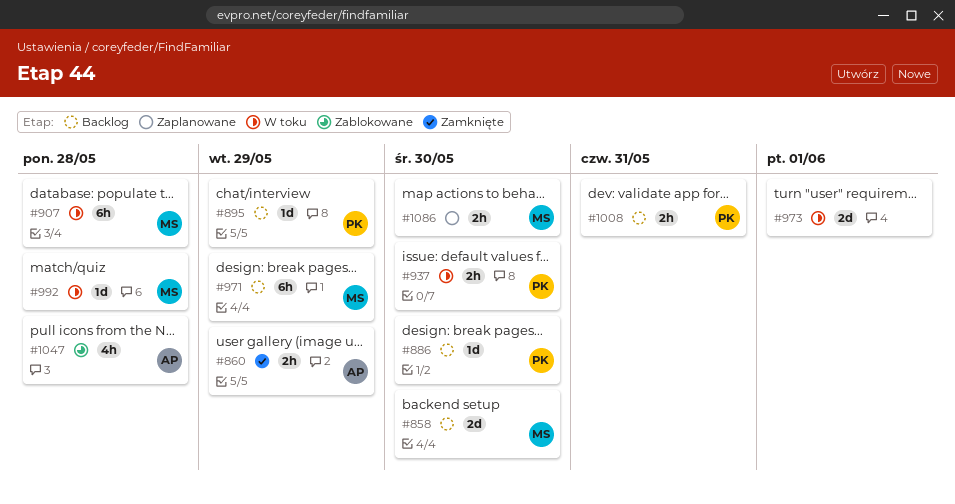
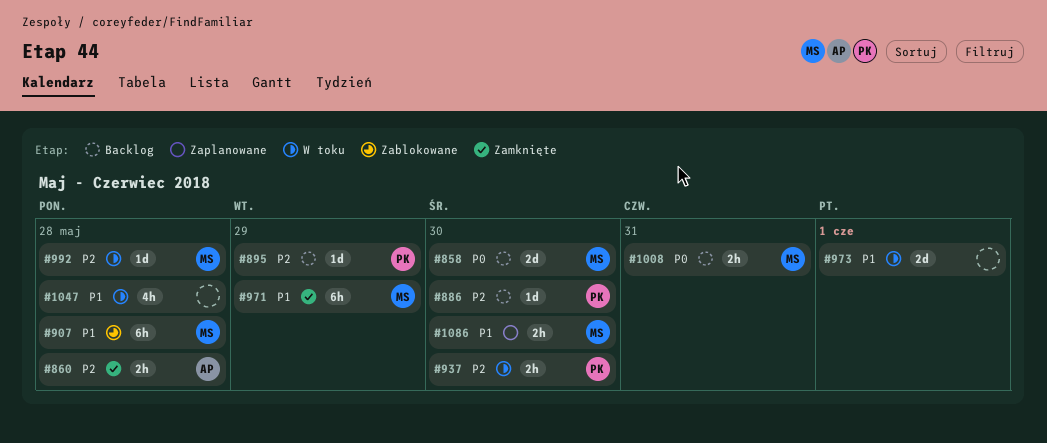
#860, due: May 29 -> May 28
#907, status: W toku -> Zablokowane
#971, status: Backlog -> Zamknięte
#1008, owner: PK -> MS
#1047, status: Zablokowane -> W toku
#1047, owner: AP -> none

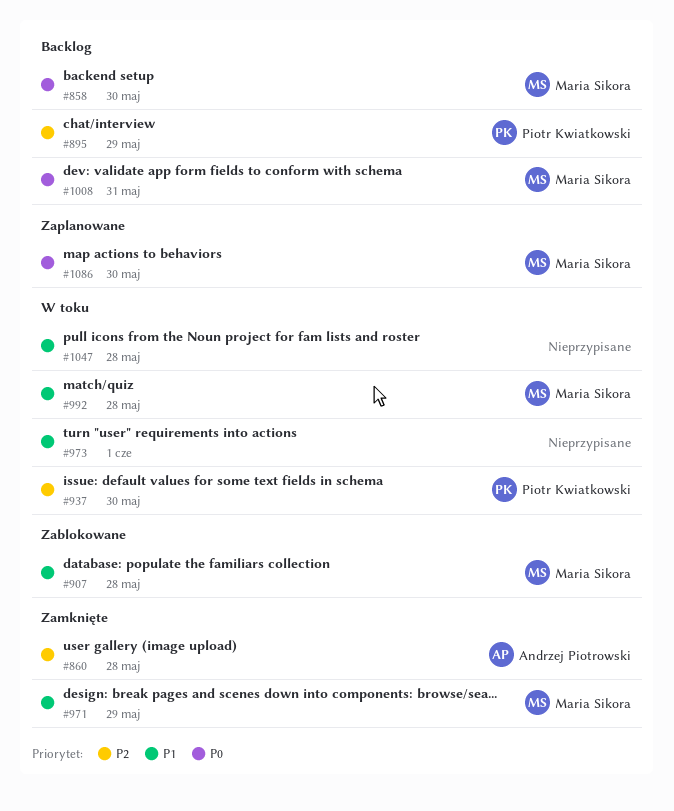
#886: present -> none
#992, priority: P2 -> P1
#1086, priority: P1 -> P0

